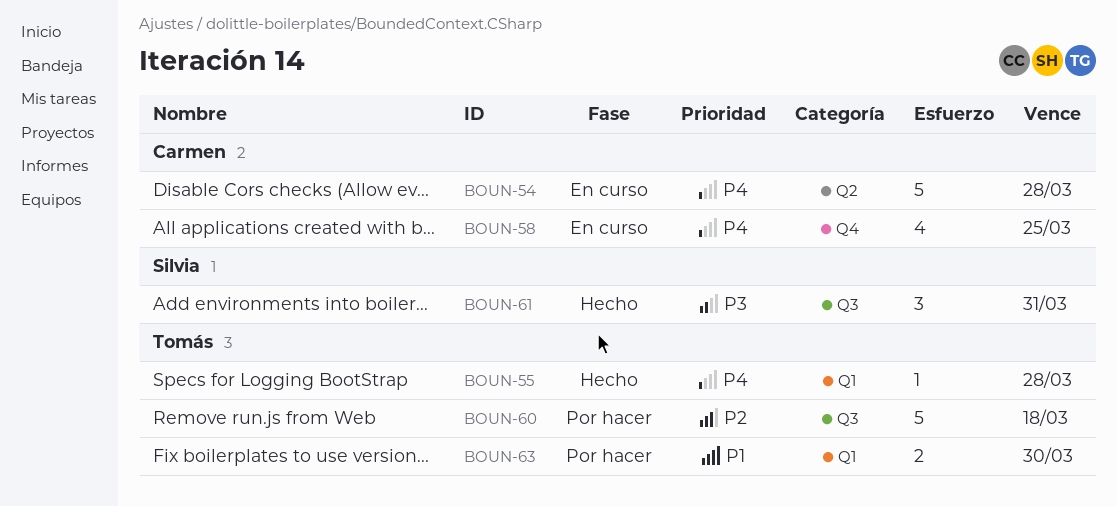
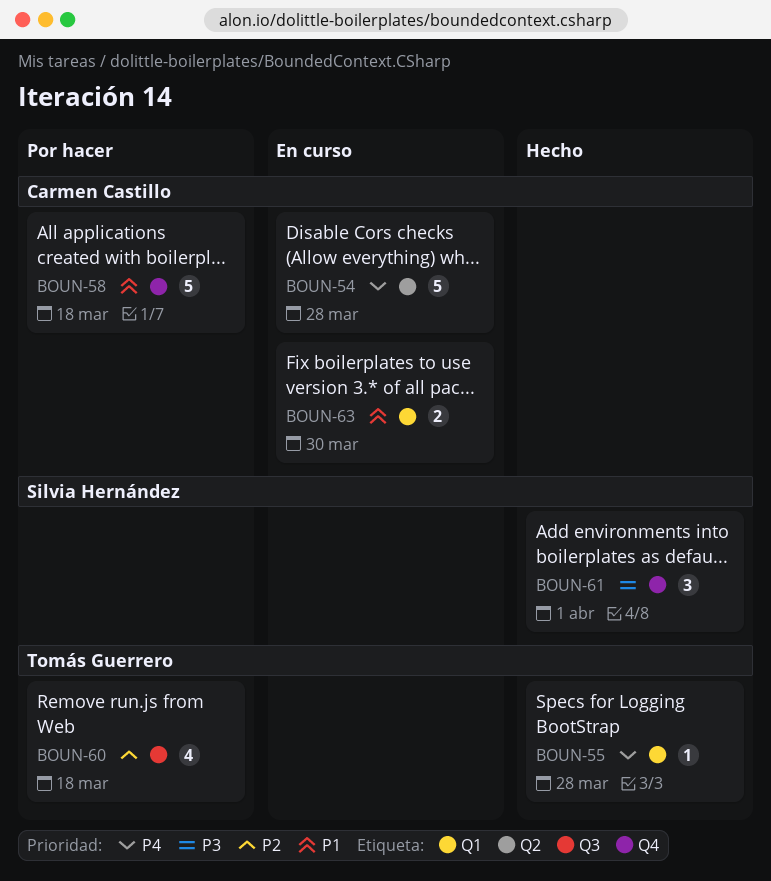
BOUN-58, status: En curso -> Por hacer
BOUN-58, priority: P4 -> P1
BOUN-58, estimate: 4 -> 5
BOUN-58, due: Mar 25 -> Mar 18
BOUN-60, estimate: 5 -> 4
BOUN-61, label: Q3 -> Q4
BOUN-61, due: Mar 31 -> Apr 1
BOUN-63, status: Por hacer -> En curso
BOUN-63, owner: Tomás Guerrero -> Carmen Castillo

